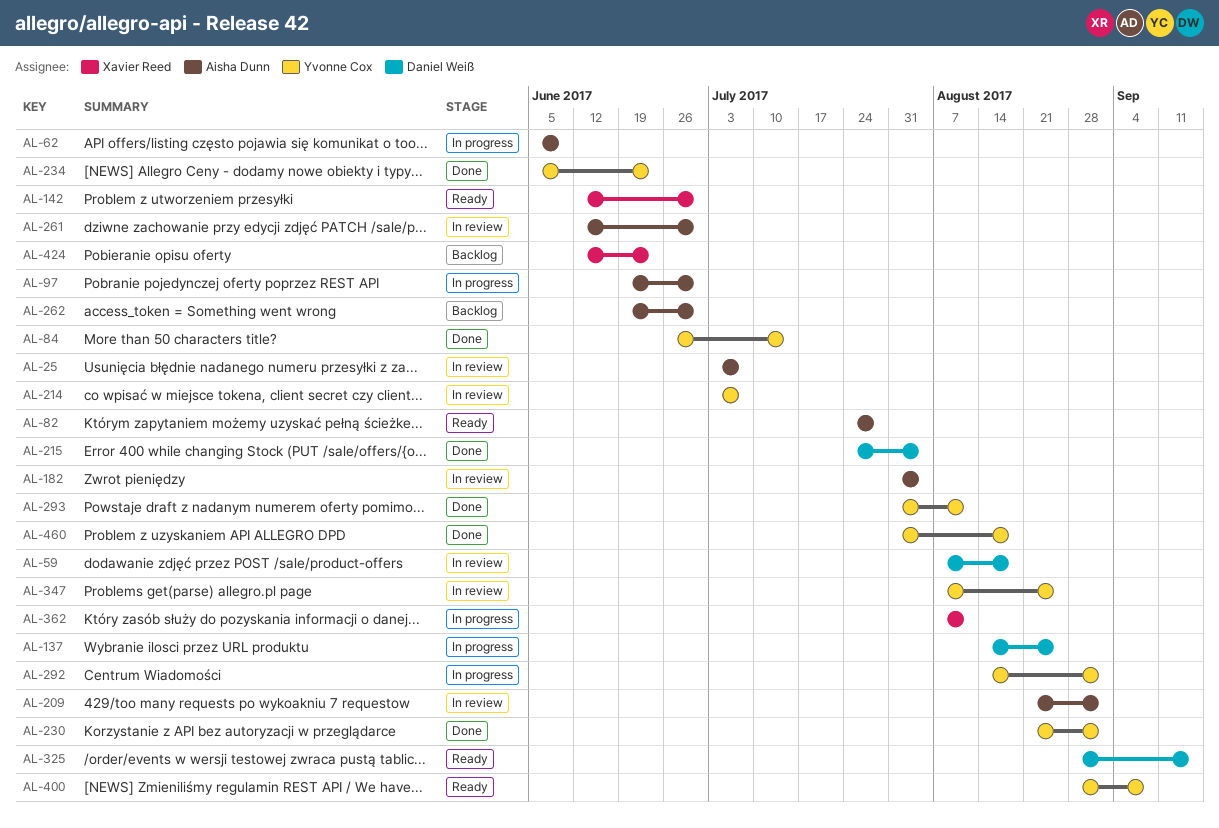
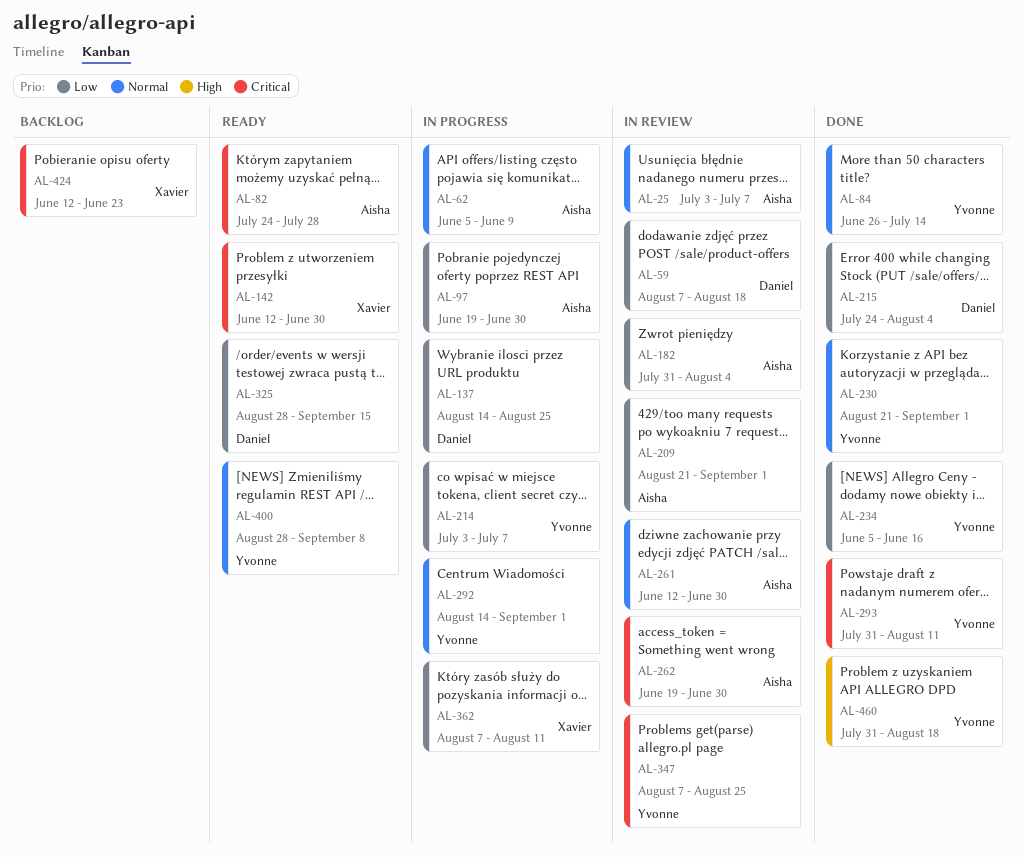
AL-214, status: In review -> In progress
AL-234, due: Jun 23 -> Jun 16
AL-262, status: Backlog -> In review

